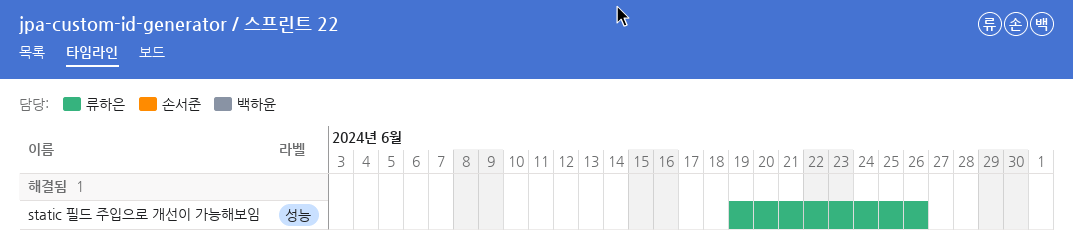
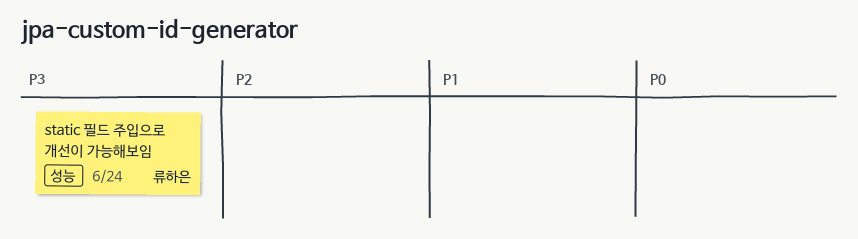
static 필드 주입으로 개선이 가능해보임, due: Jun 26 -> Jun 24

